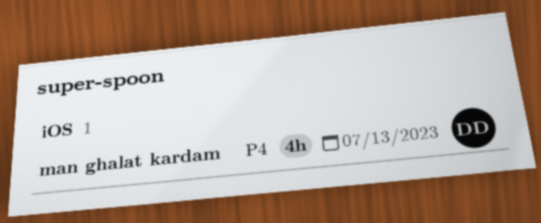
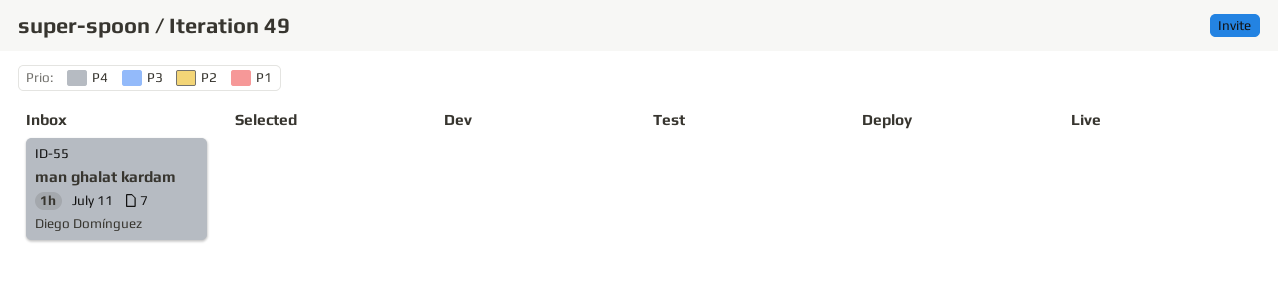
man ghalat kardam, estimate: 4h -> 1h
man ghalat kardam, due: Jul 13 -> Jul 11

